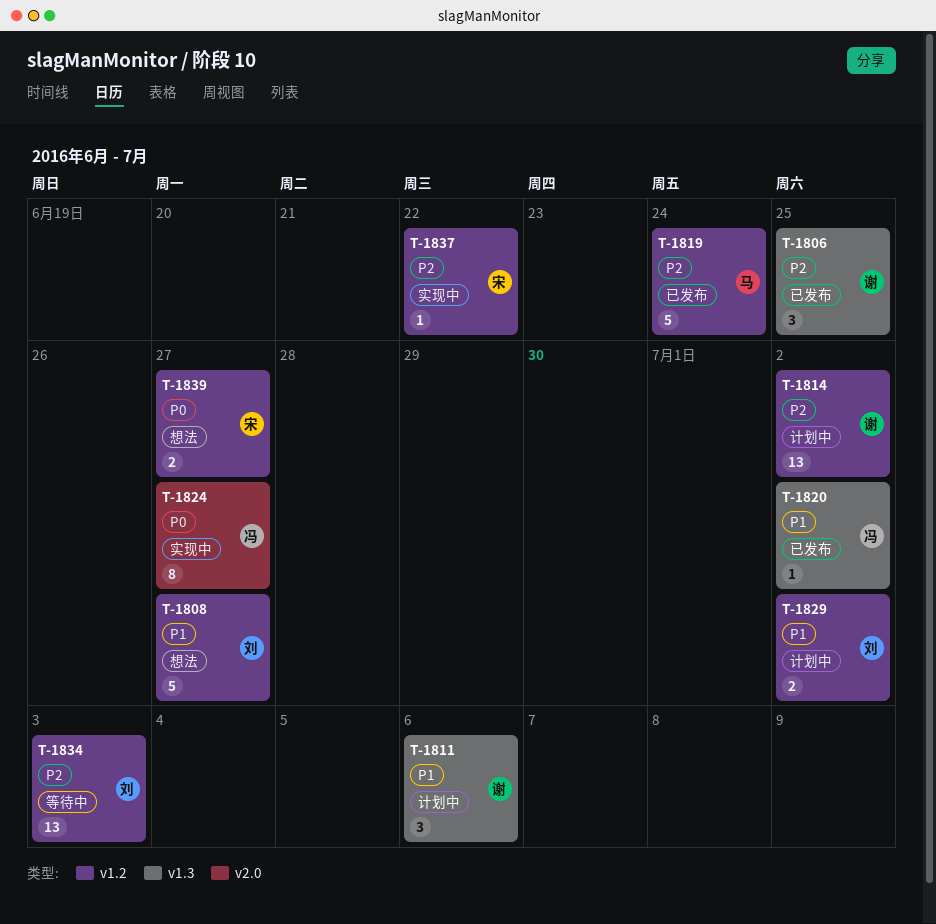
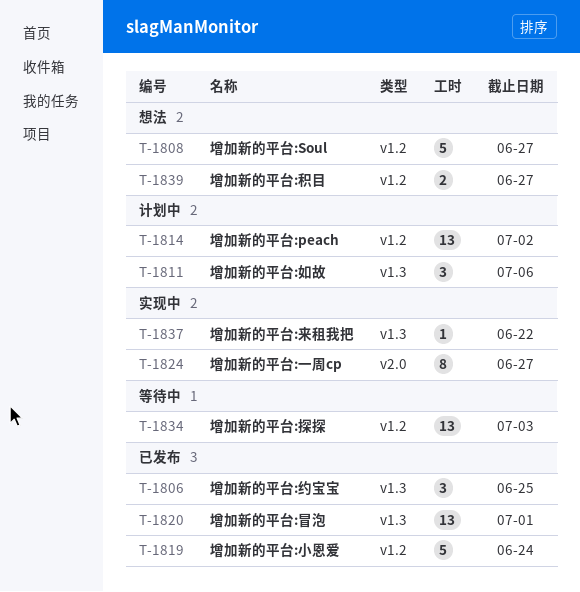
T-1820, estimate: 1 -> 13
T-1820, due: Jul 2 -> Jul 1
T-1829: present -> none
T-1837, label: v1.2 -> v1.3

